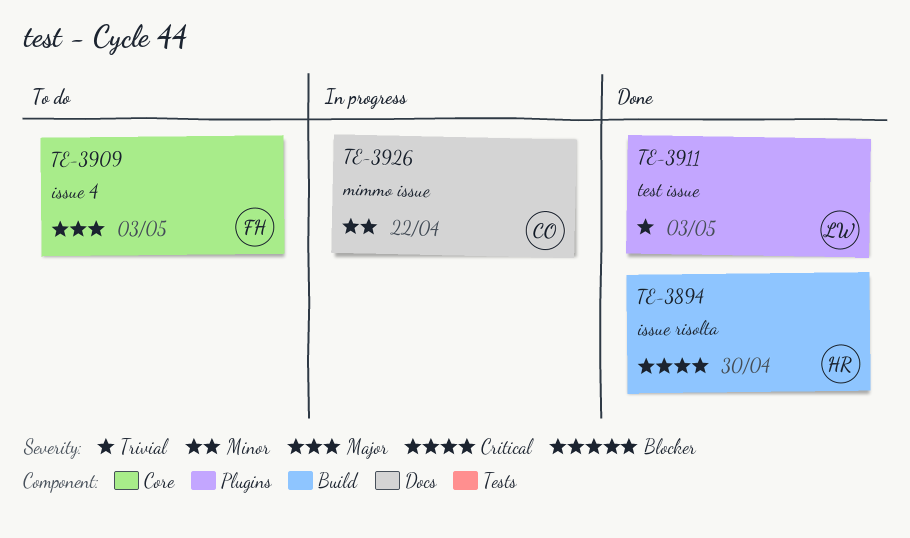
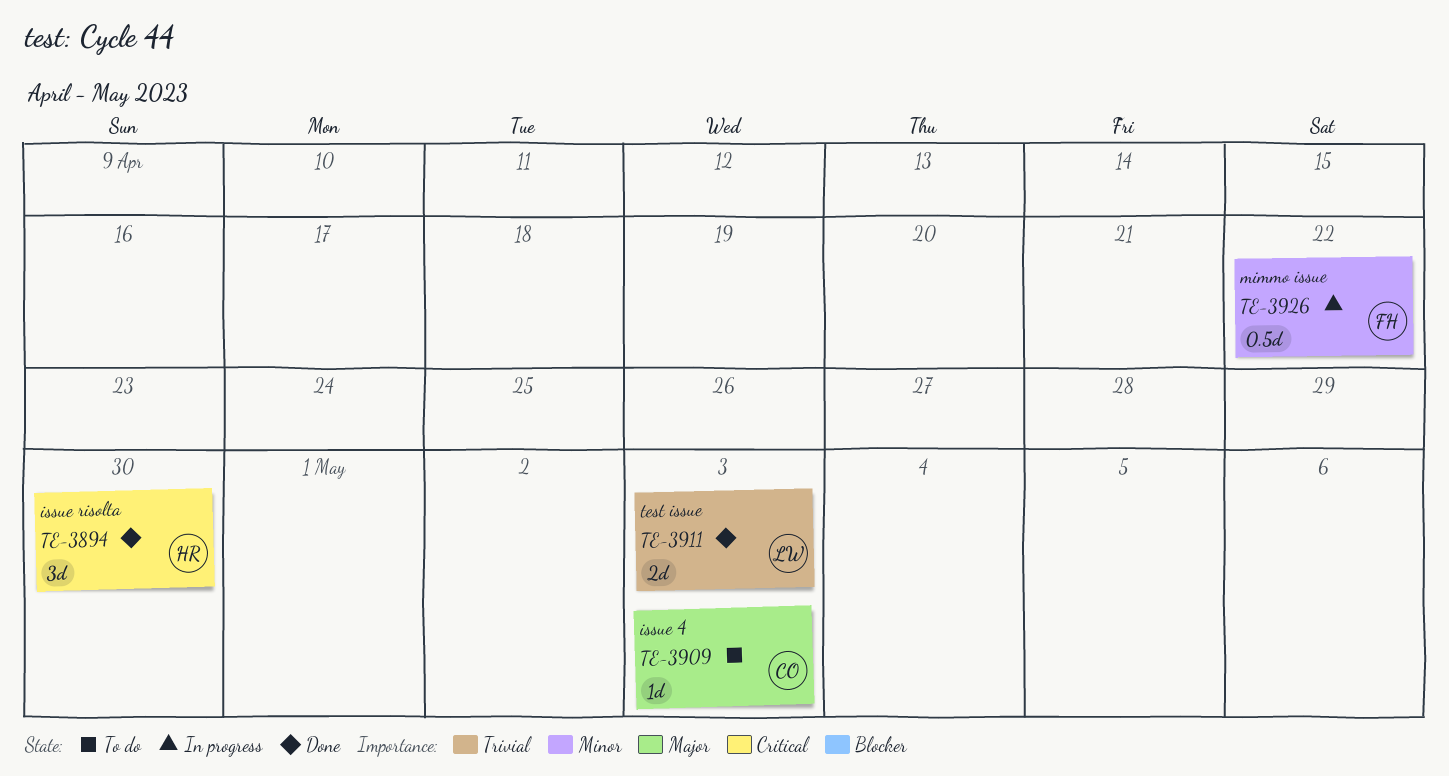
TE-3909, owner: FH -> CO
TE-3926, owner: CO -> FH

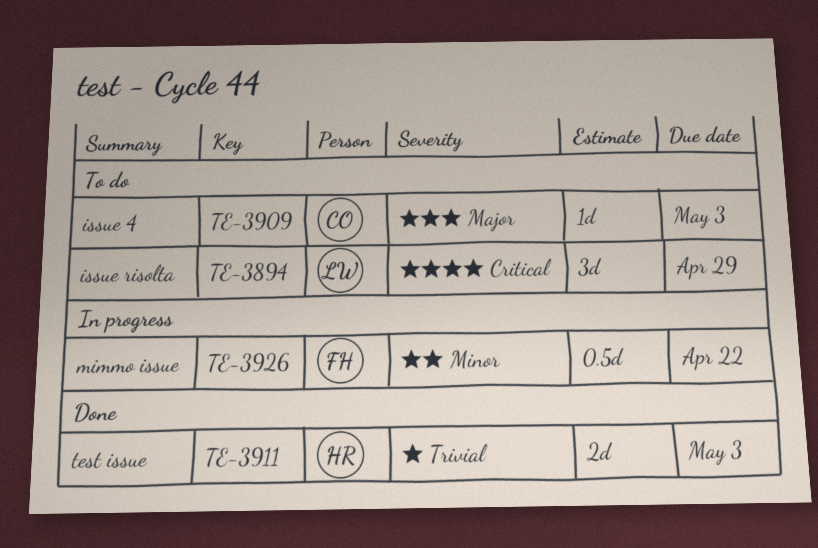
TE-3894, status: Done -> To do
TE-3894, owner: HR -> LW
TE-3894, due: Apr 30 -> Apr 29
TE-3911, owner: LW -> HR

